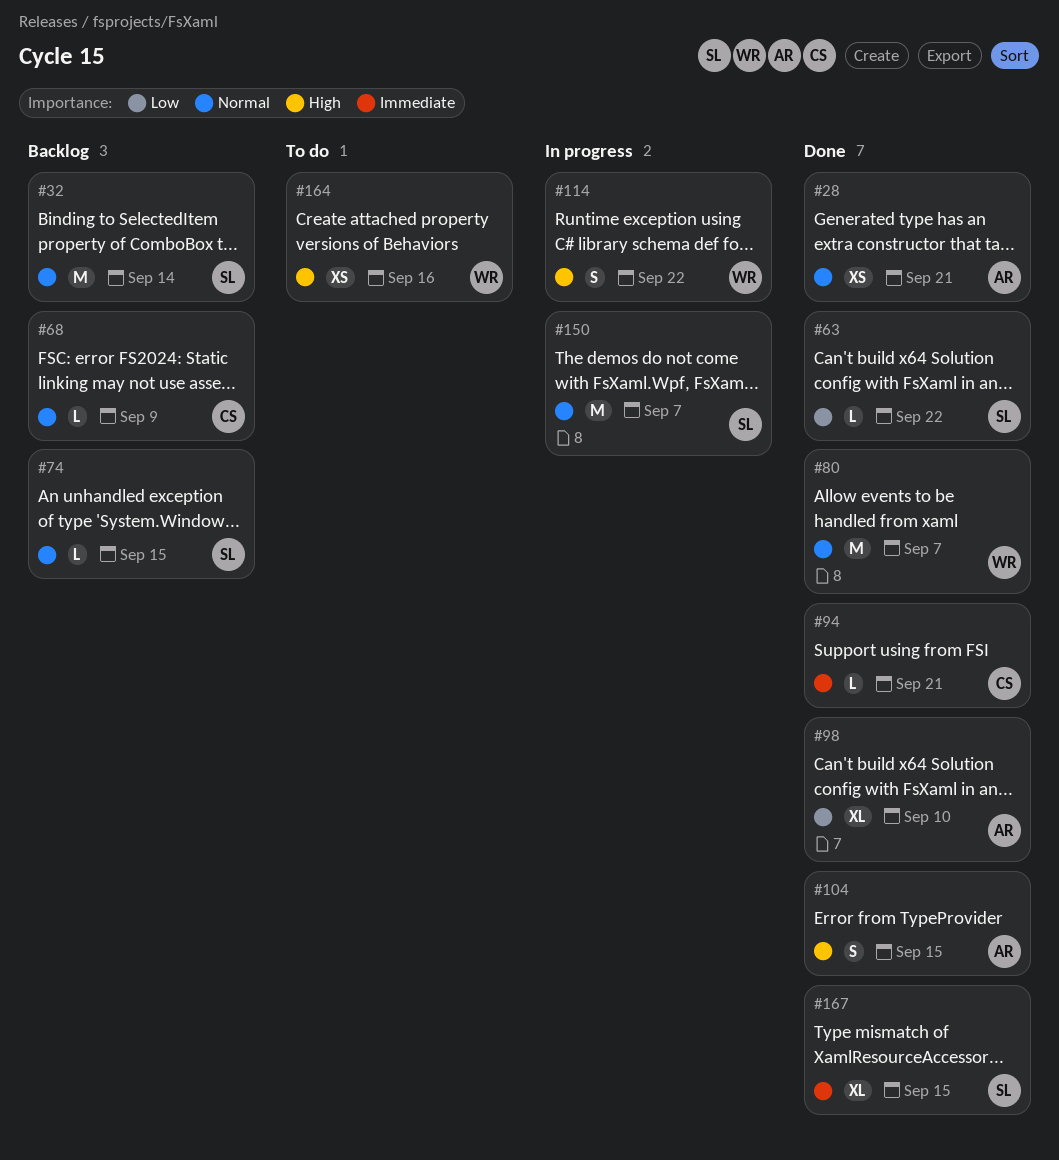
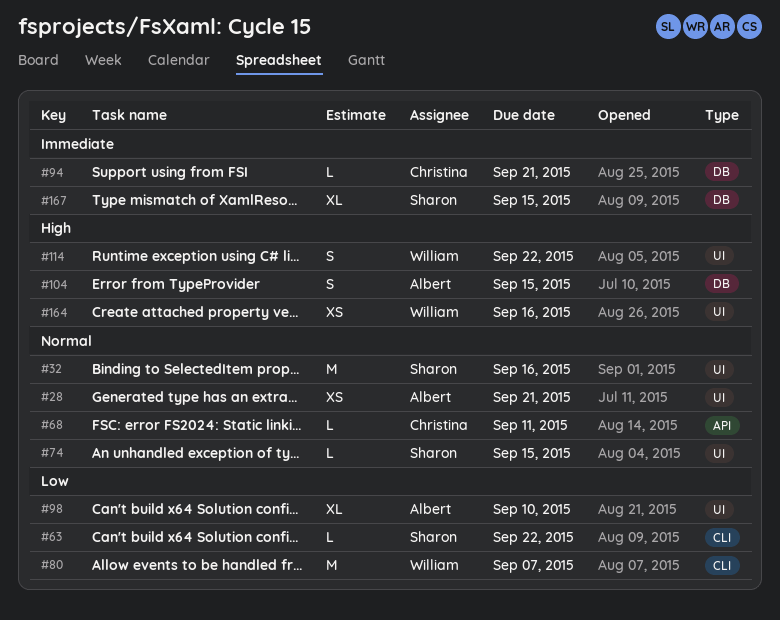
#32, due: Sep 14 -> Sep 16
#68, due: Sep 9 -> Sep 11
#80, priority: Normal -> Low
#150: present -> none

